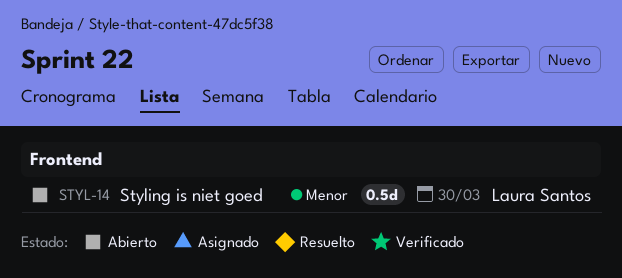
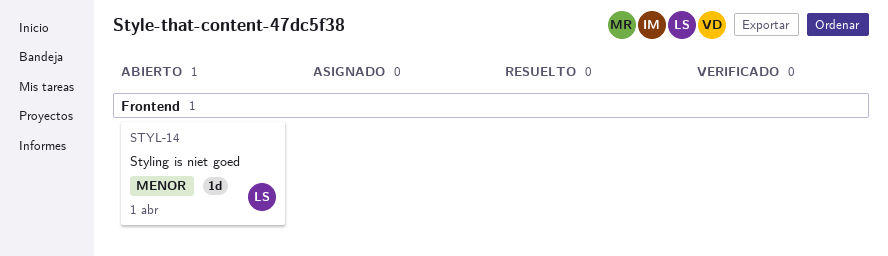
STYL-14, estimate: 0.5d -> 1d
STYL-14, due: Mar 30 -> Apr 1

